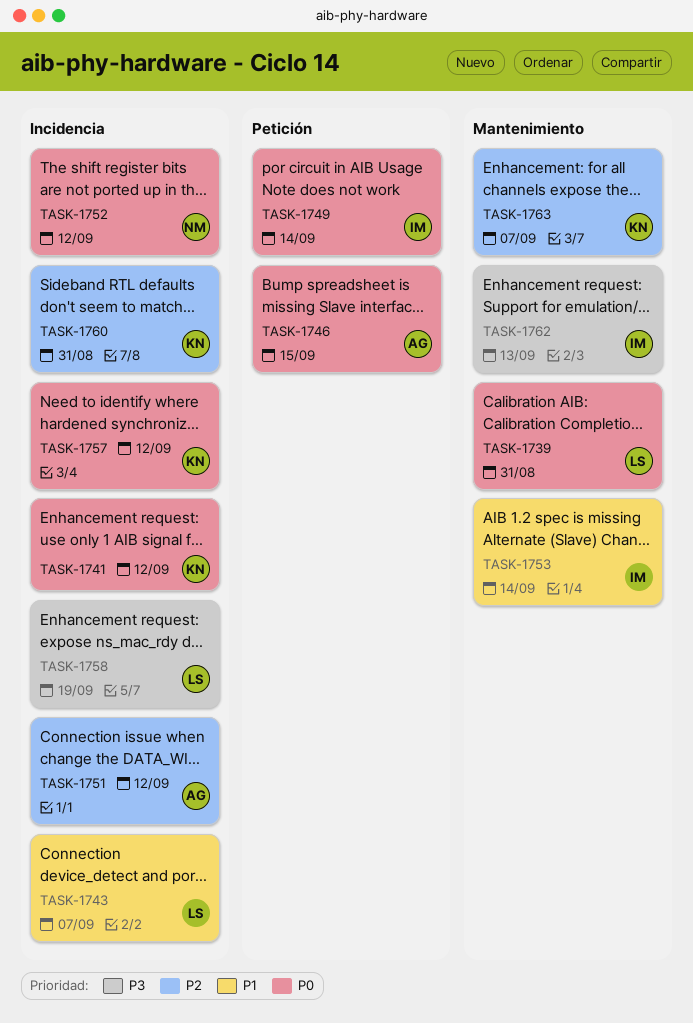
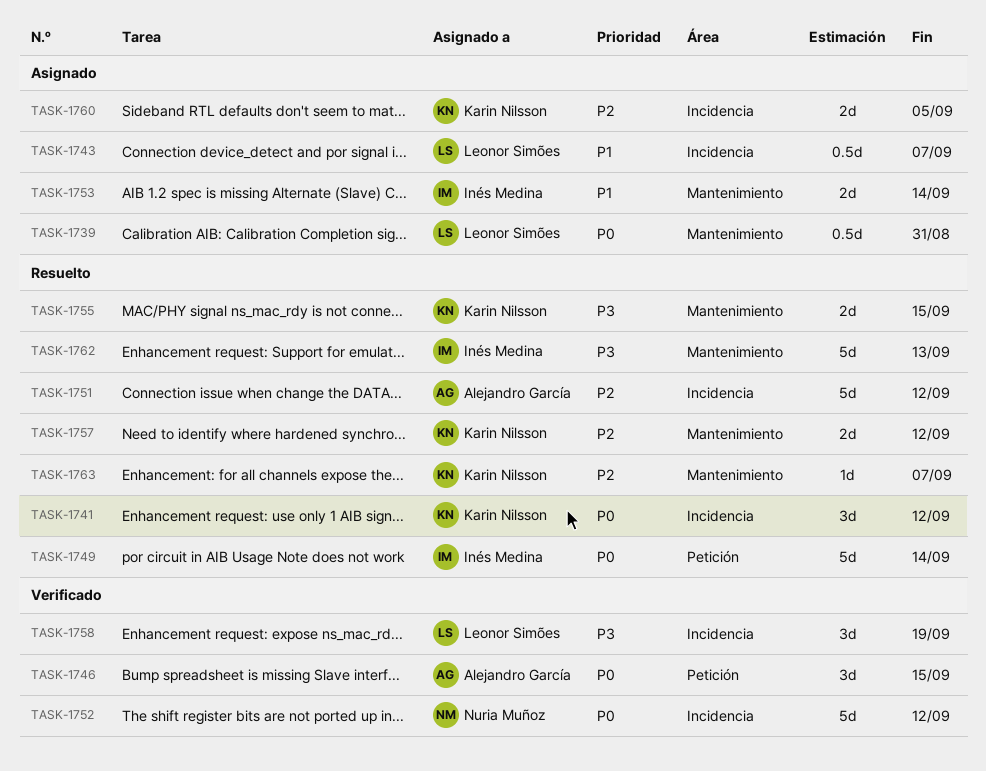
TASK-1755: none -> present
TASK-1757, priority: P0 -> P2
TASK-1757, label: Incidencia -> Mantenimiento
TASK-1760, due: Aug 31 -> Sep 5

